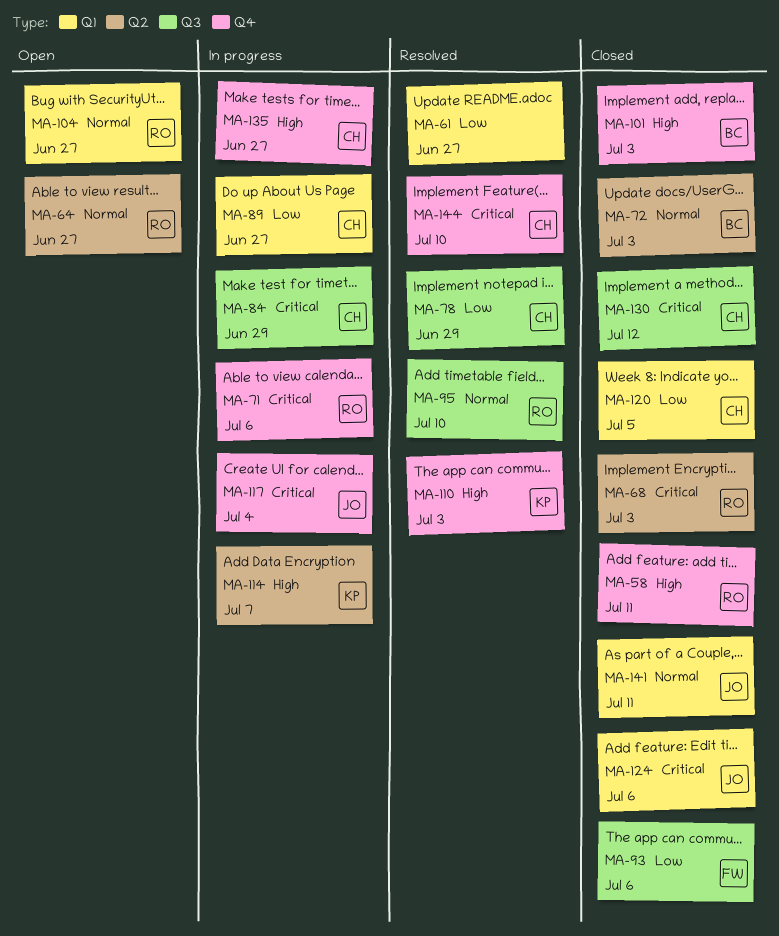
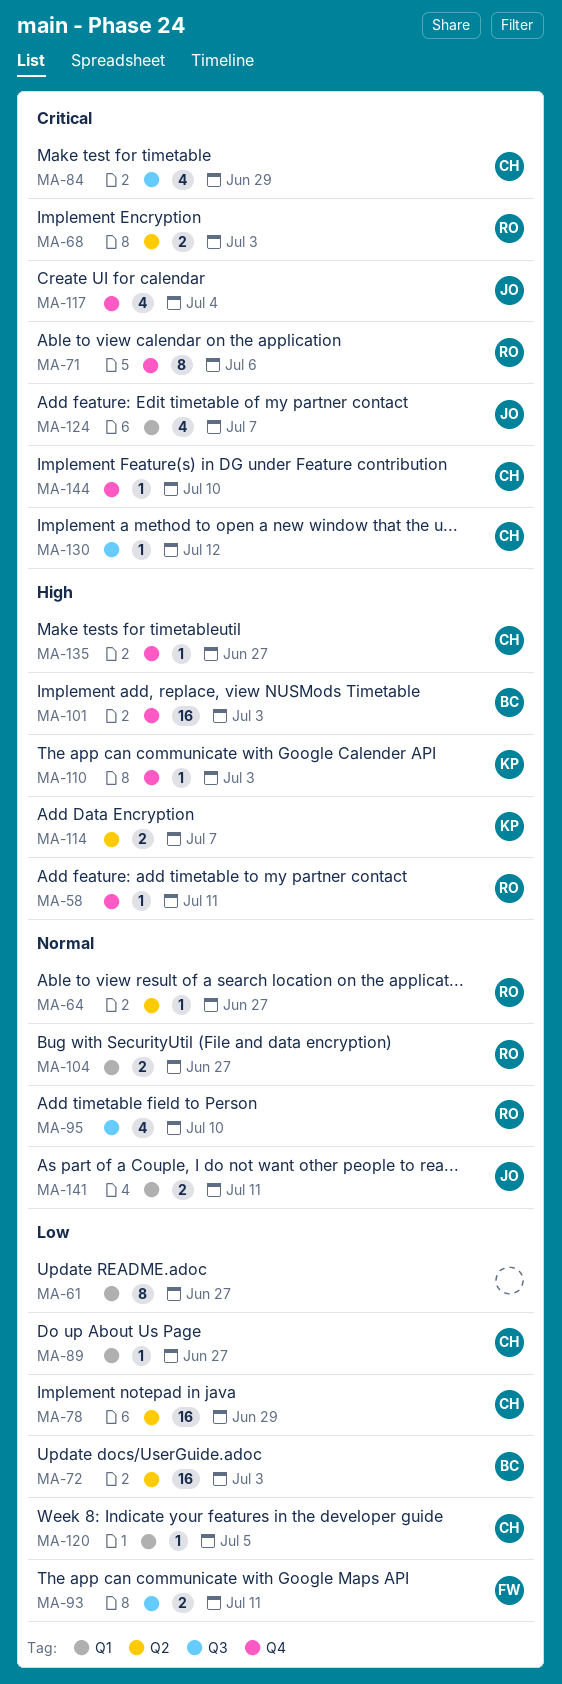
MA-72, priority: Normal -> Low
MA-78, label: Q3 -> Q2
MA-93, due: Jul 6 -> Jul 11
MA-124, due: Jul 6 -> Jul 7

